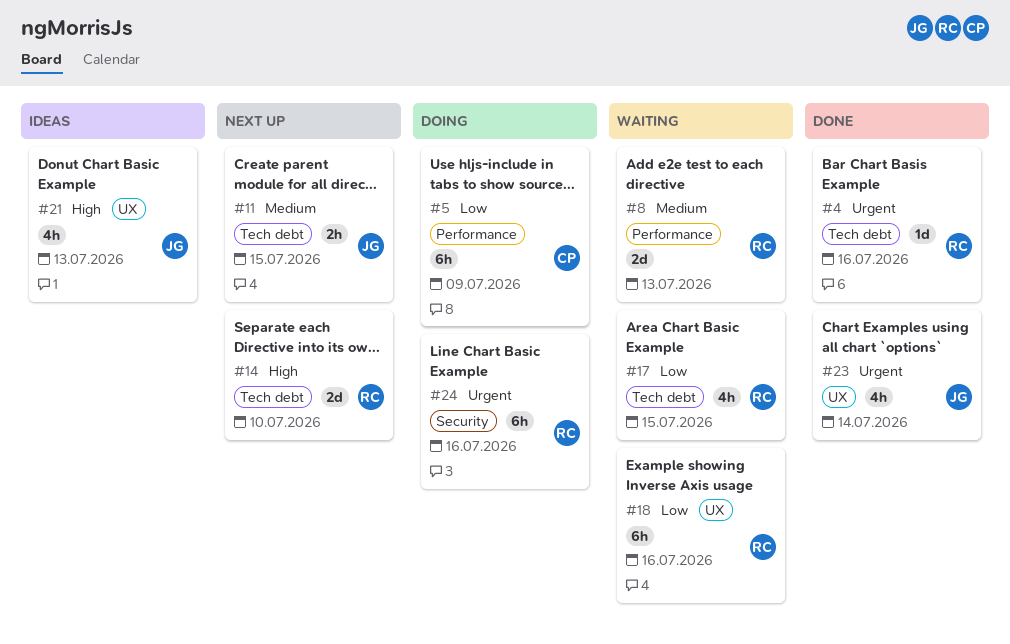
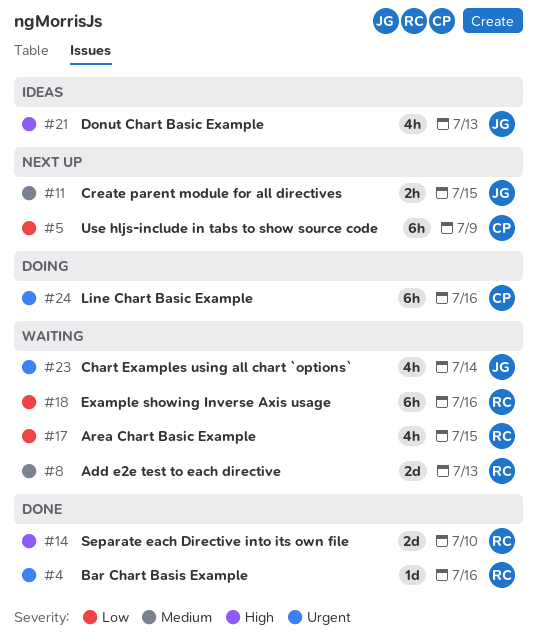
#5, status: Doing -> Next up
#14, status: Next up -> Done
#23, status: Done -> Waiting
#24, owner: RC -> CP

